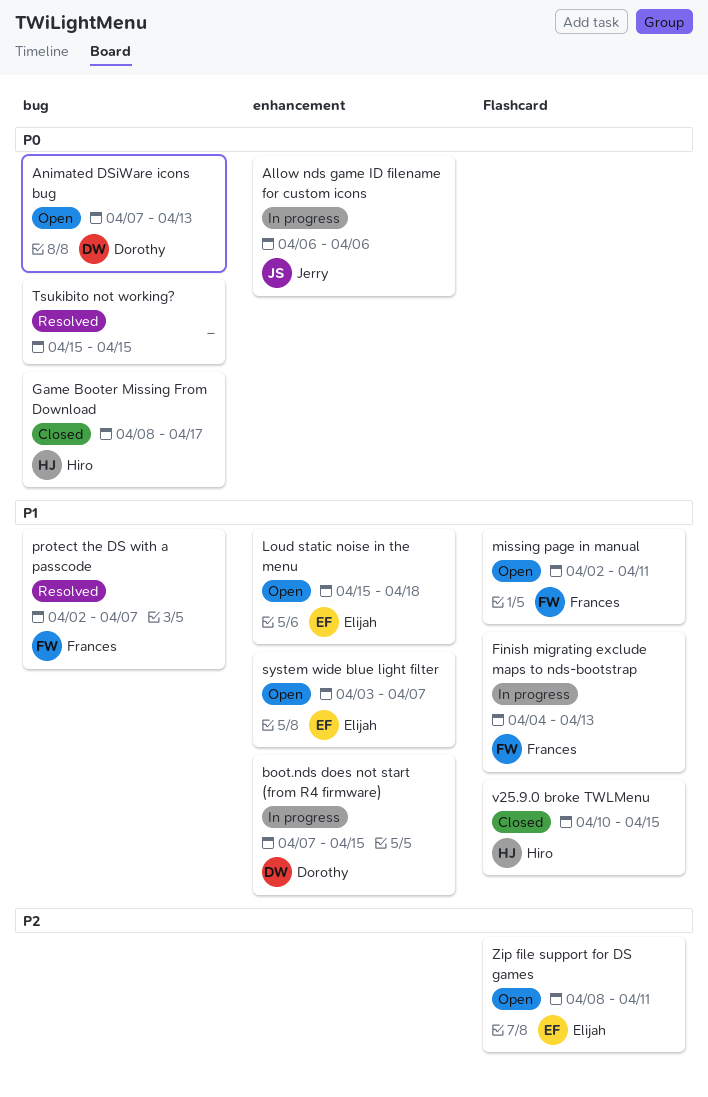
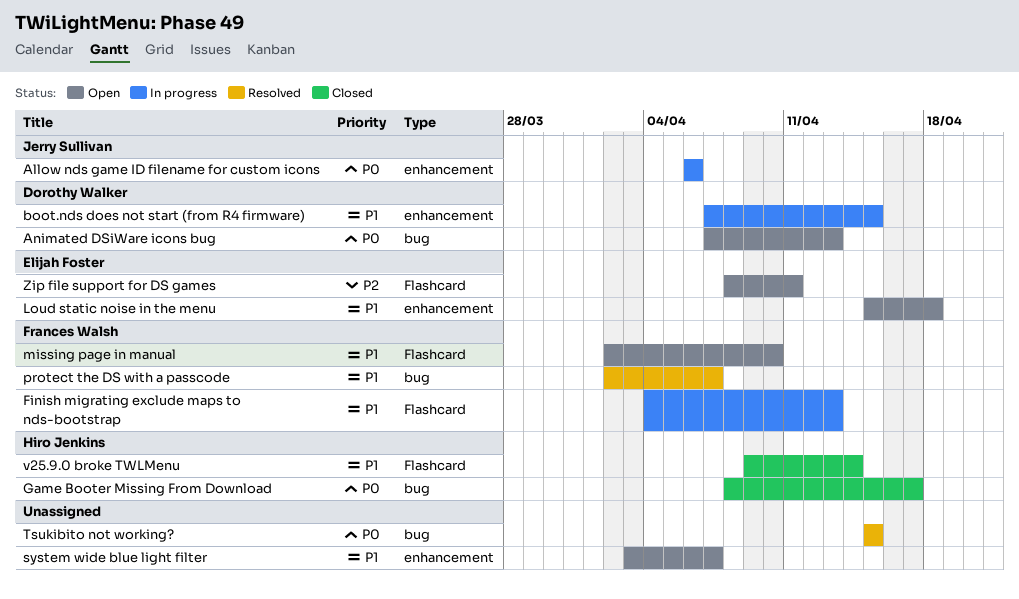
missing page in manual, due: Apr 11 -> Apr 10
system wide blue light filter, owner: Elijah Foster -> none
v25.9.0 broke TWLMenu, start: Apr 10 -> Apr 9
v25.9.0 broke TWLMenu, due: Apr 15 -> Apr 14

